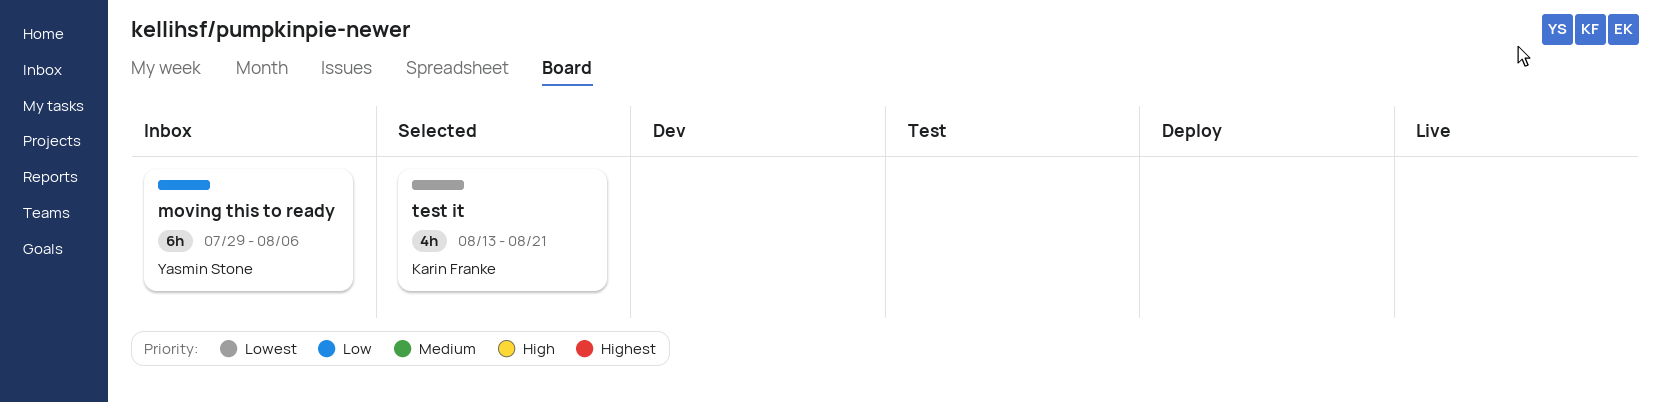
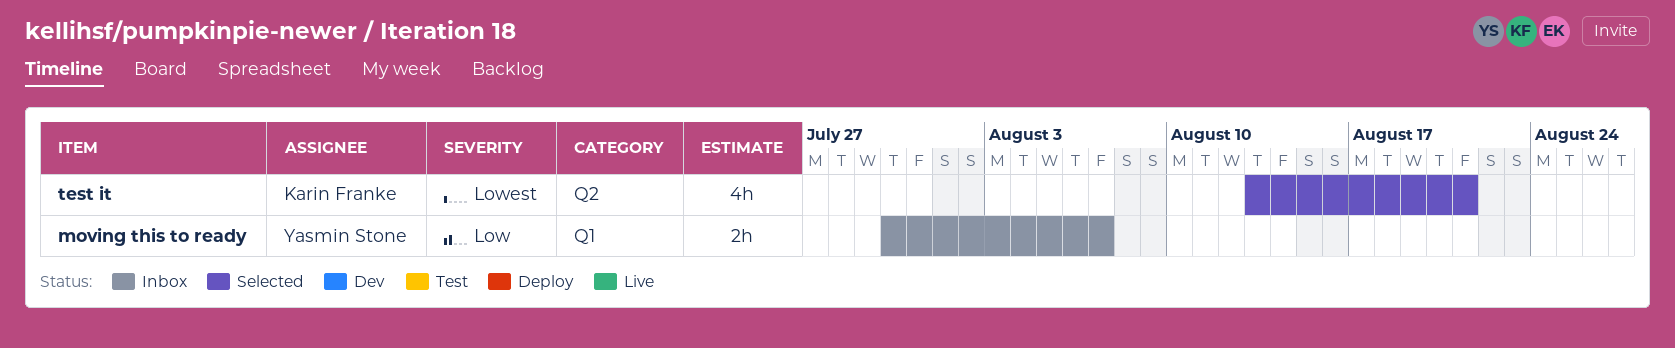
moving this to ready, estimate: 6h -> 2h
moving this to ready, start: Jul 29 -> Jul 30
moving this to ready, due: Aug 6 -> Aug 7

